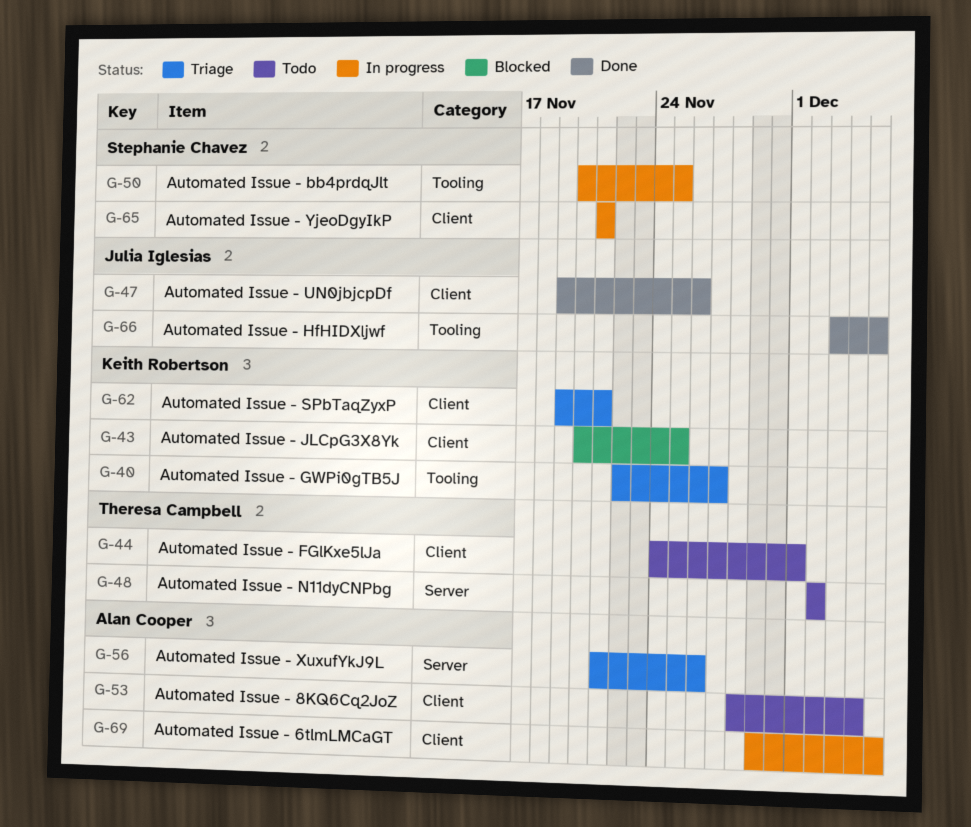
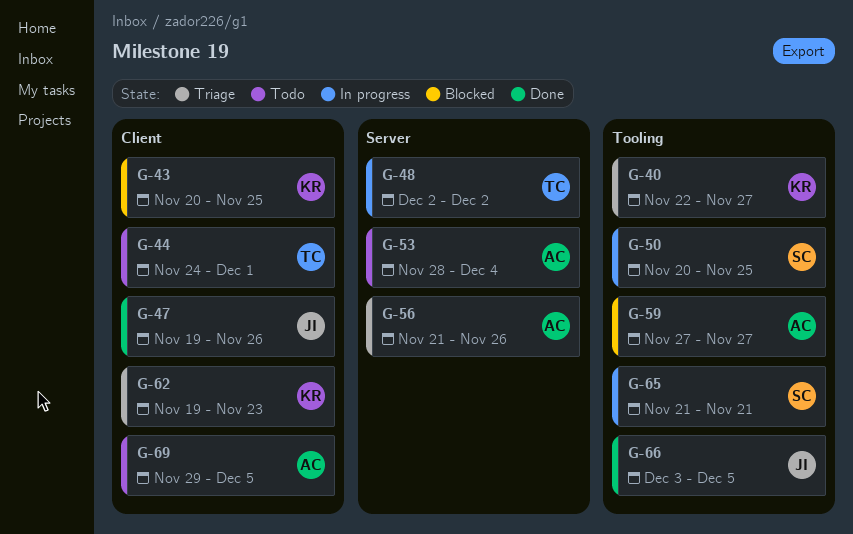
G-48, status: Todo -> In progress
G-53, label: Client -> Server
G-59: none -> present
G-62, due: Nov 21 -> Nov 23
G-65, label: Client -> Tooling
G-69, status: In progress -> Todo

